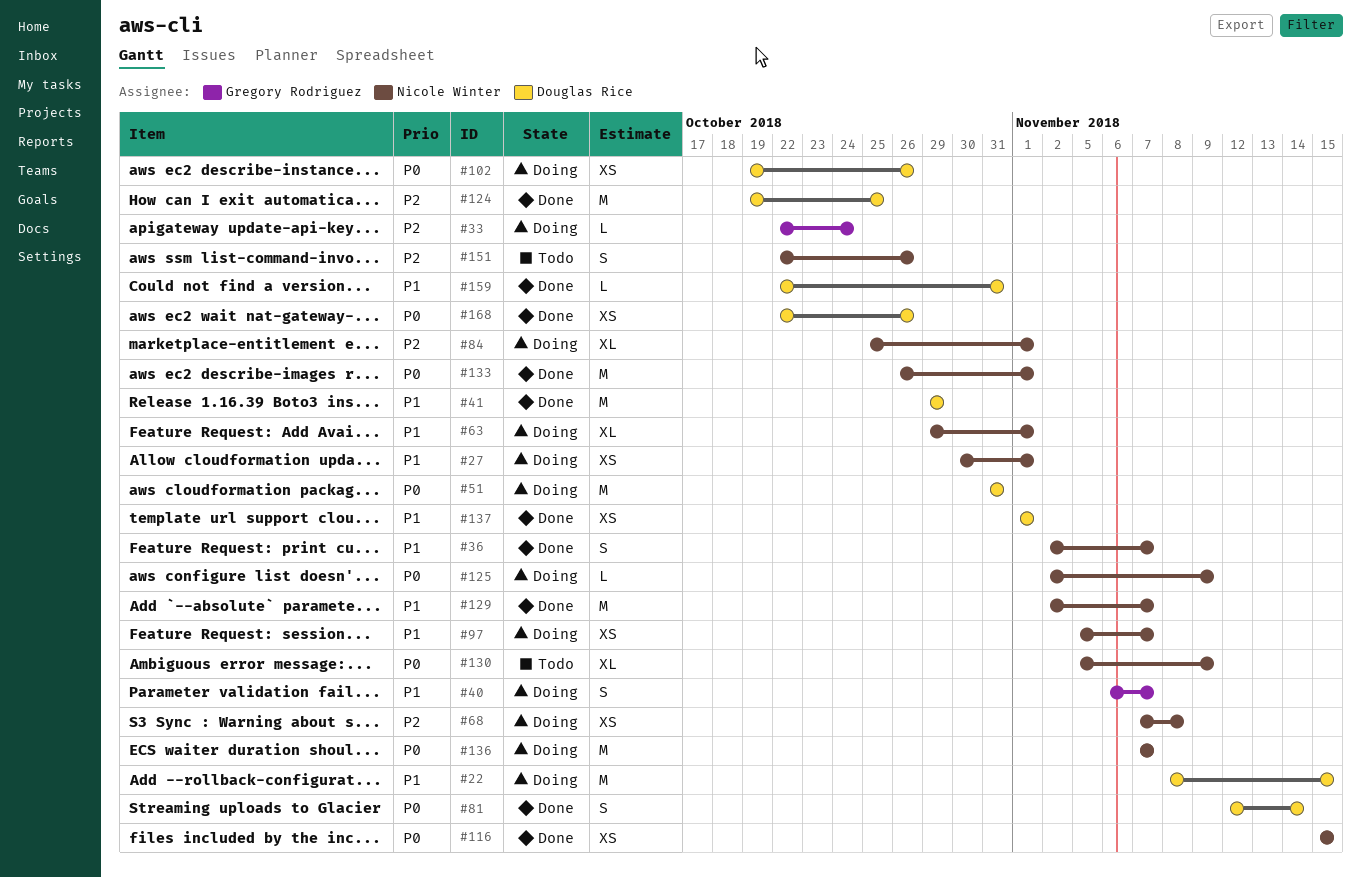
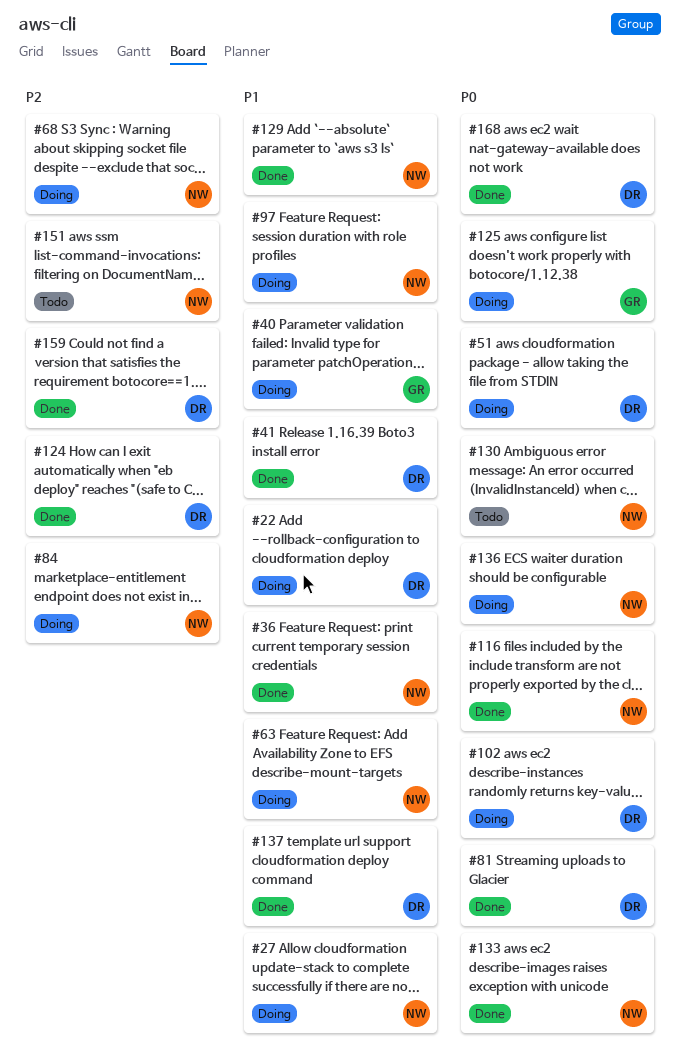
#33: present -> none
#125, owner: Nicole Winter -> Gregory Rodriguez
#159, priority: P1 -> P2

